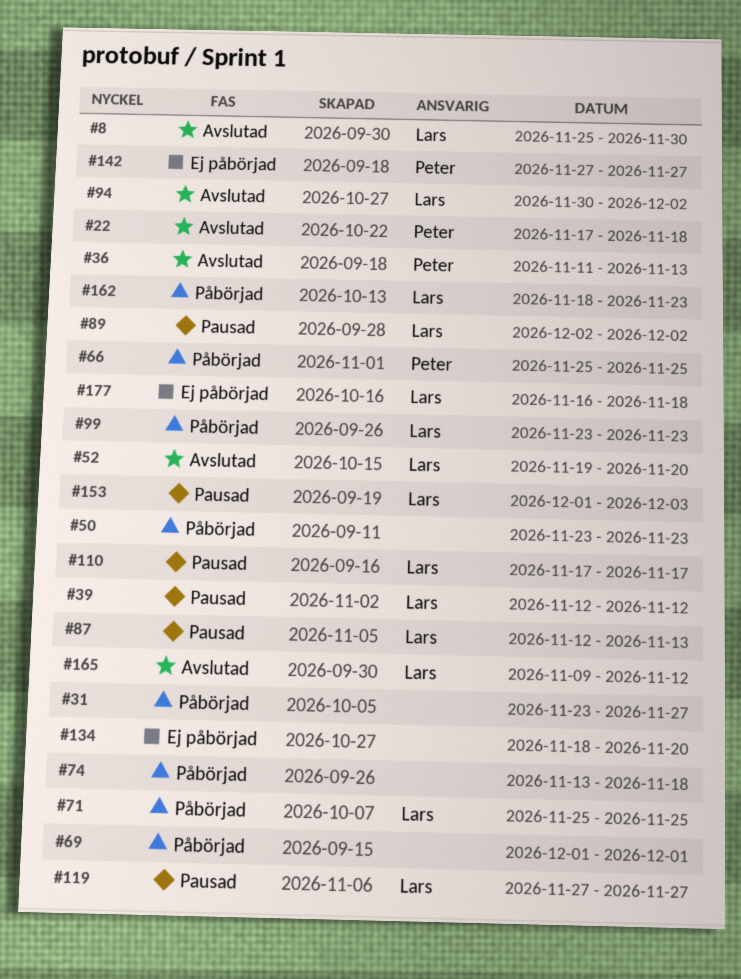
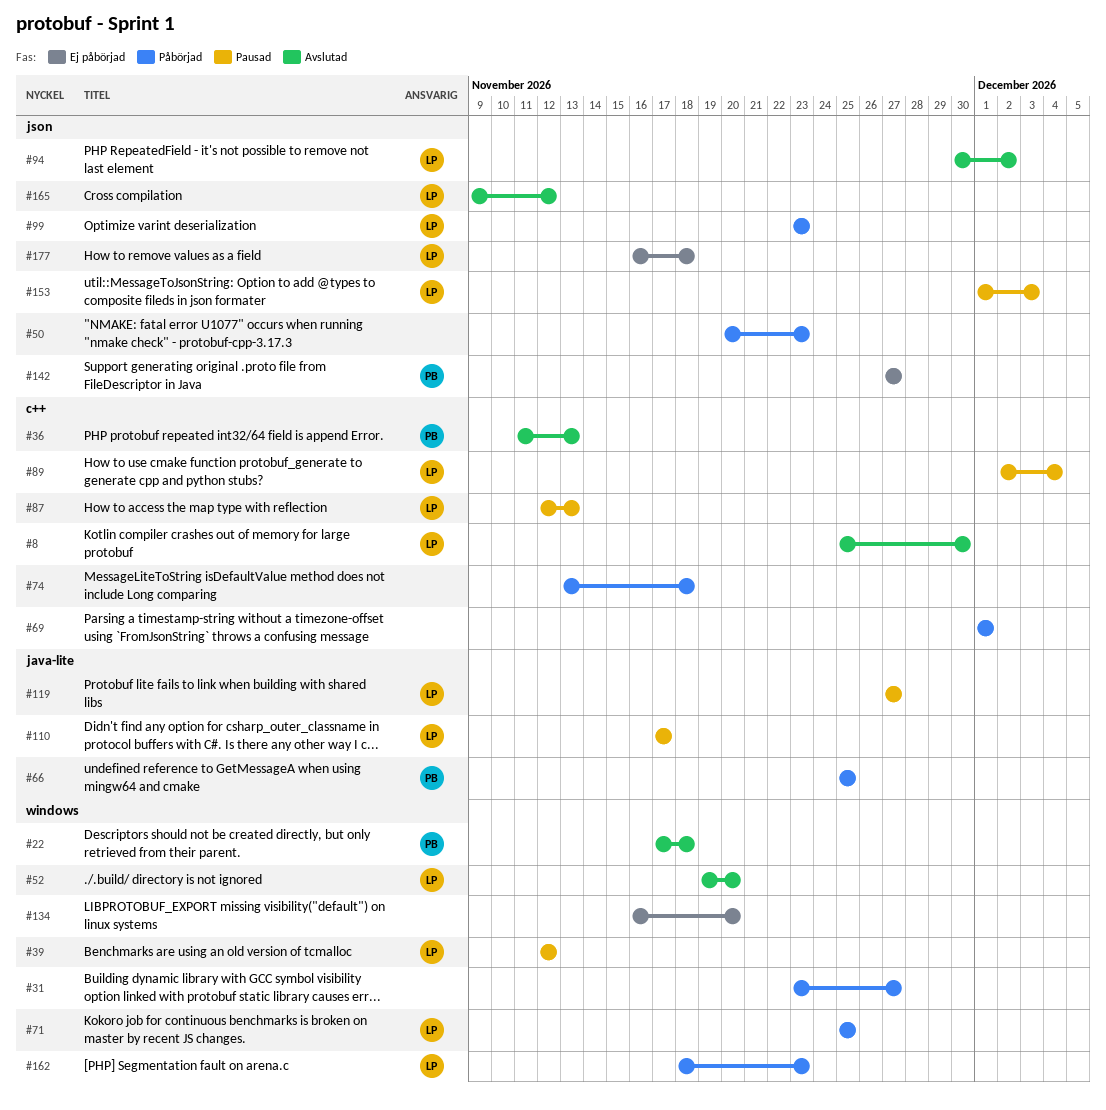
#50, start: Nov 23 -> Nov 20
#89, due: Dec 2 -> Dec 4
#134, start: Nov 18 -> Nov 16

